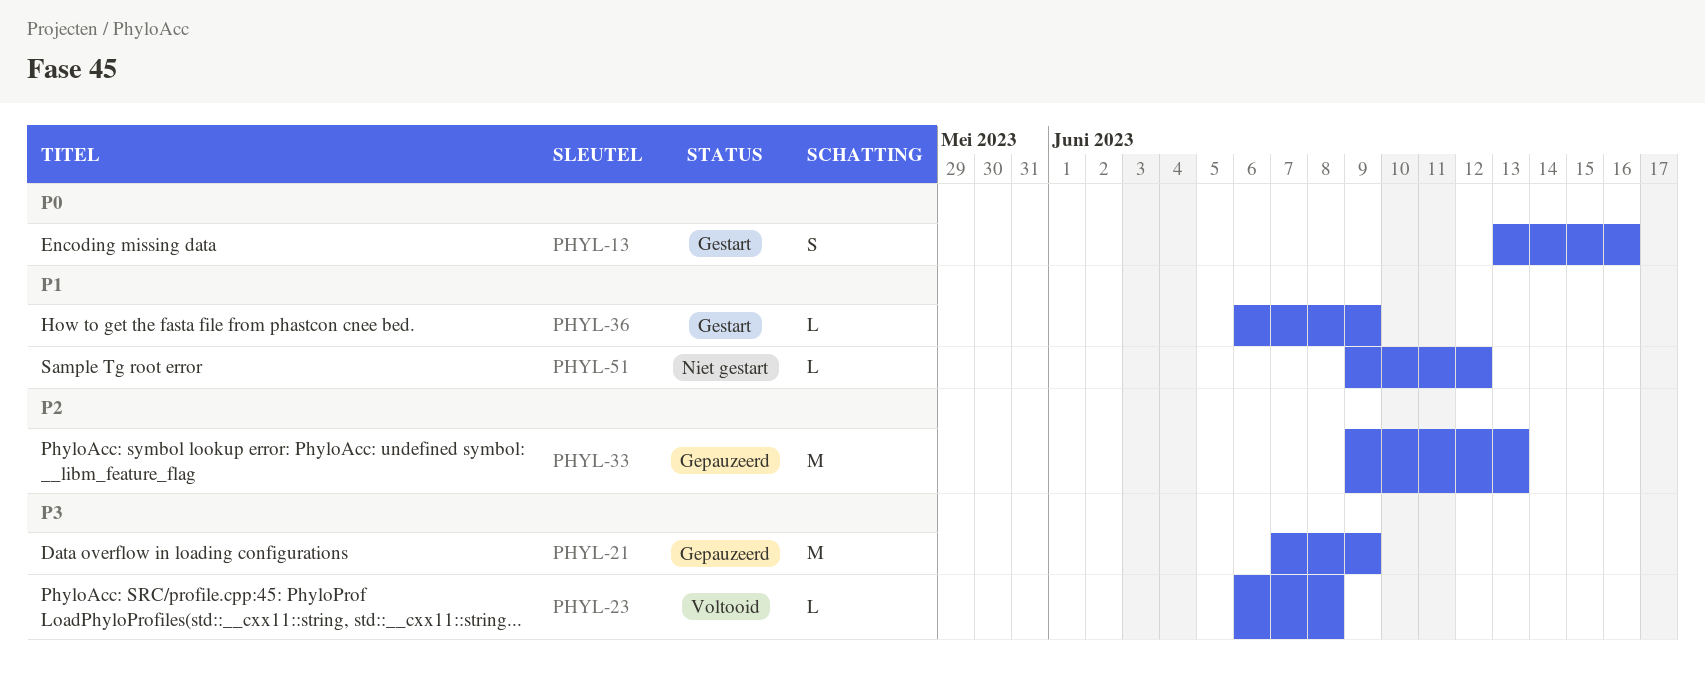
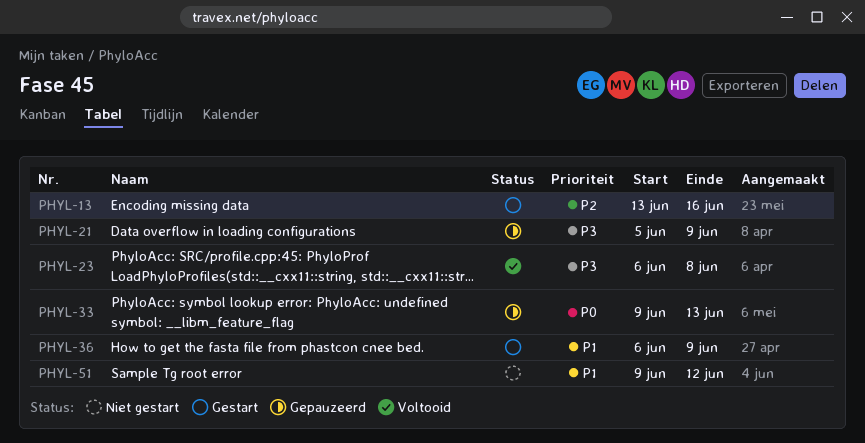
PHYL-13, priority: P0 -> P2
PHYL-21, start: Jun 7 -> Jun 5
PHYL-33, priority: P2 -> P0

